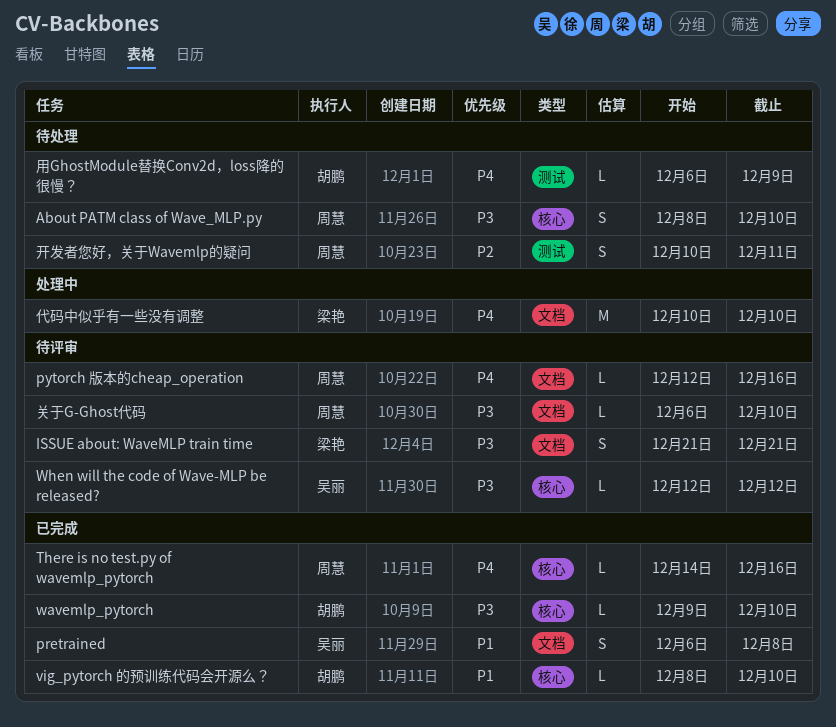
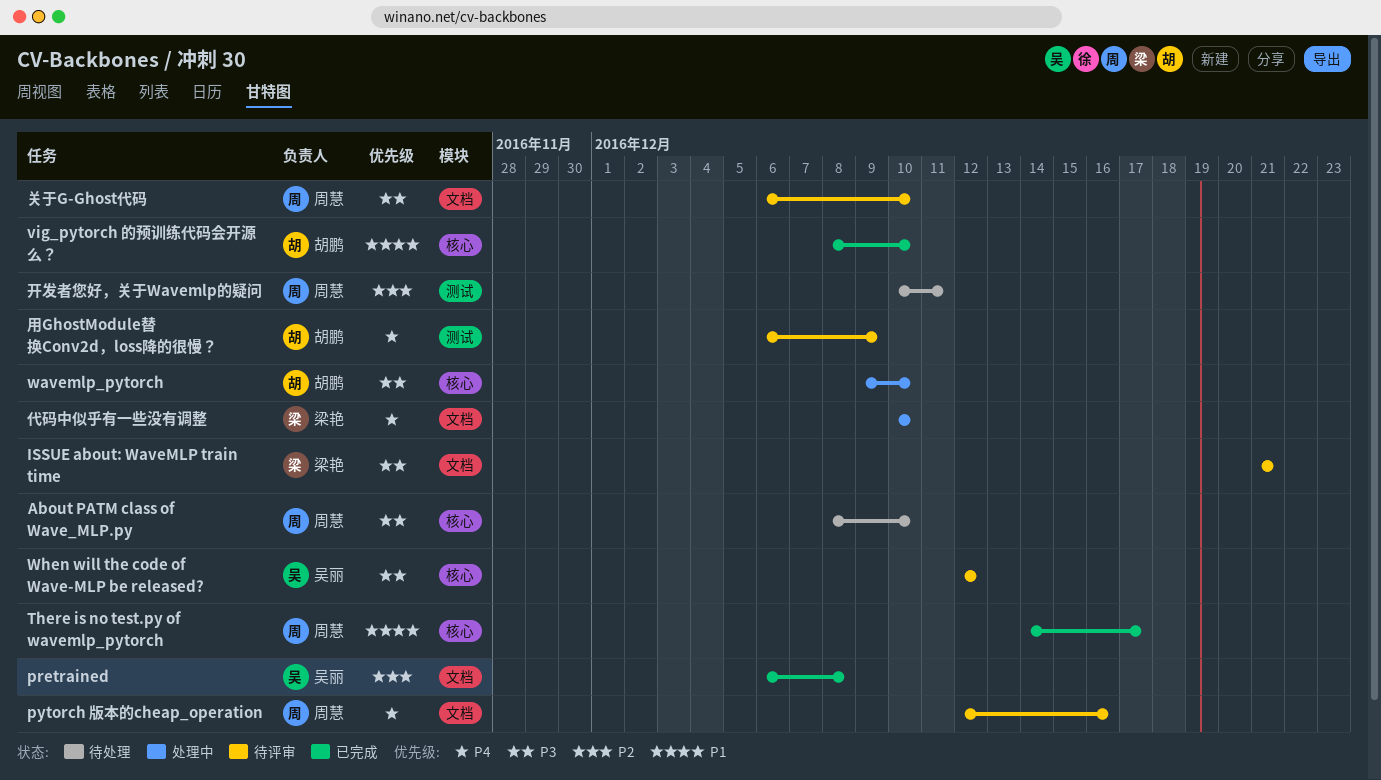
pretrained, priority: P1 -> P2
There is no test.py of wavemlp_pytorch, priority: P4 -> P1
There is no test.py of wavemlp_pytorch, due: Dec 16 -> Dec 17
wavemlp_pytorch, status: 已完成 -> 处理中
用GhostModule替换Conv2d，loss降的很慢？, status: 待处理 -> 待评审

